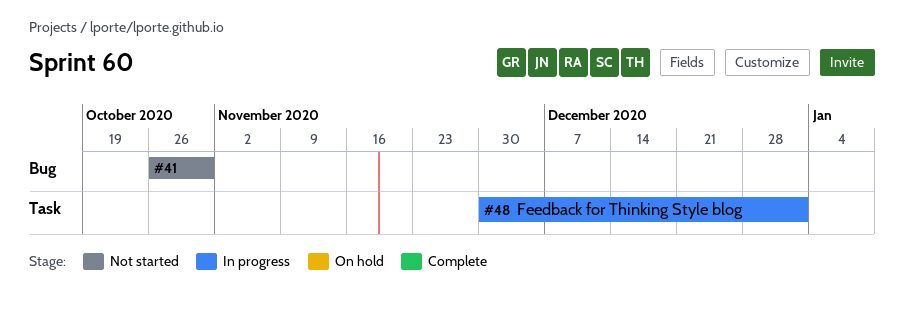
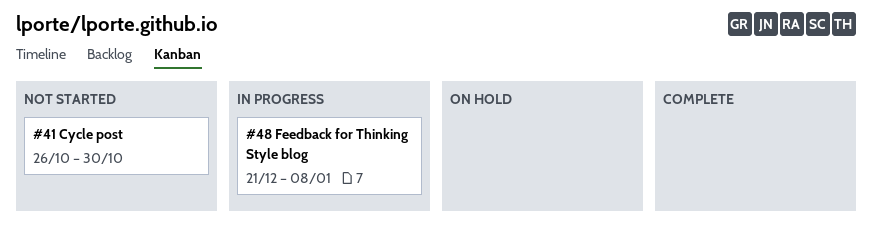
#48, start: Nov 30 -> Dec 21
#48, due: Jan 1 -> Jan 8

